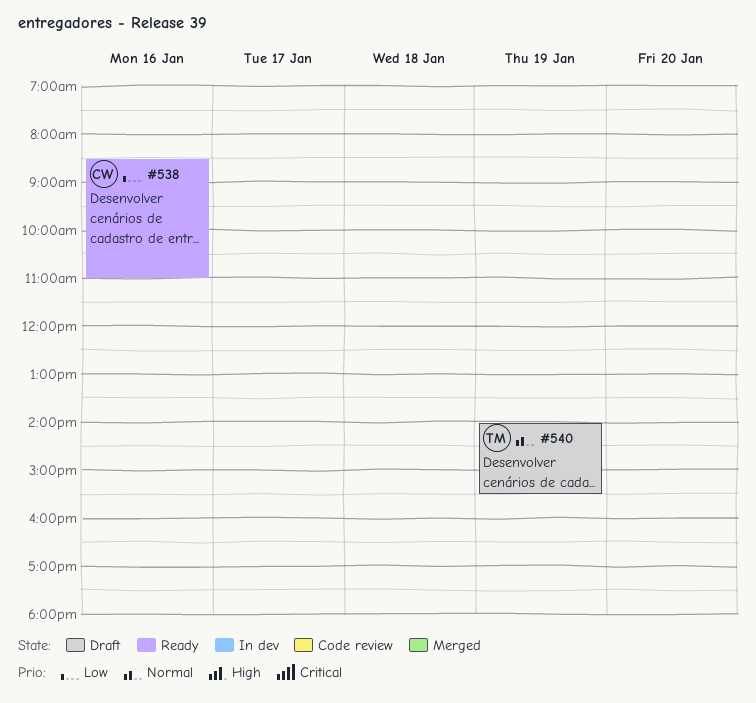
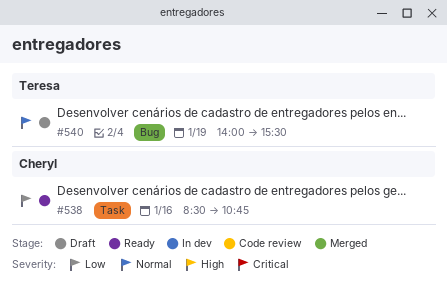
#538, ends: 11:00 -> 10:45

